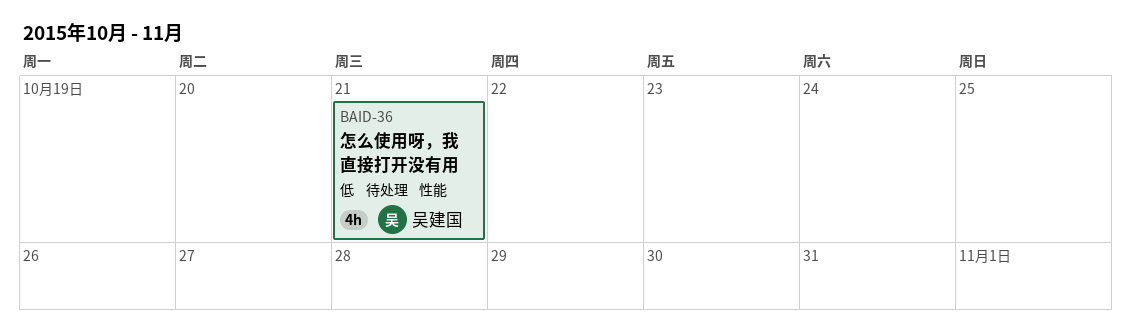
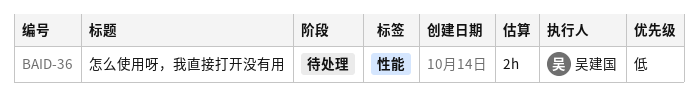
BAID-36, estimate: 4h -> 2h

